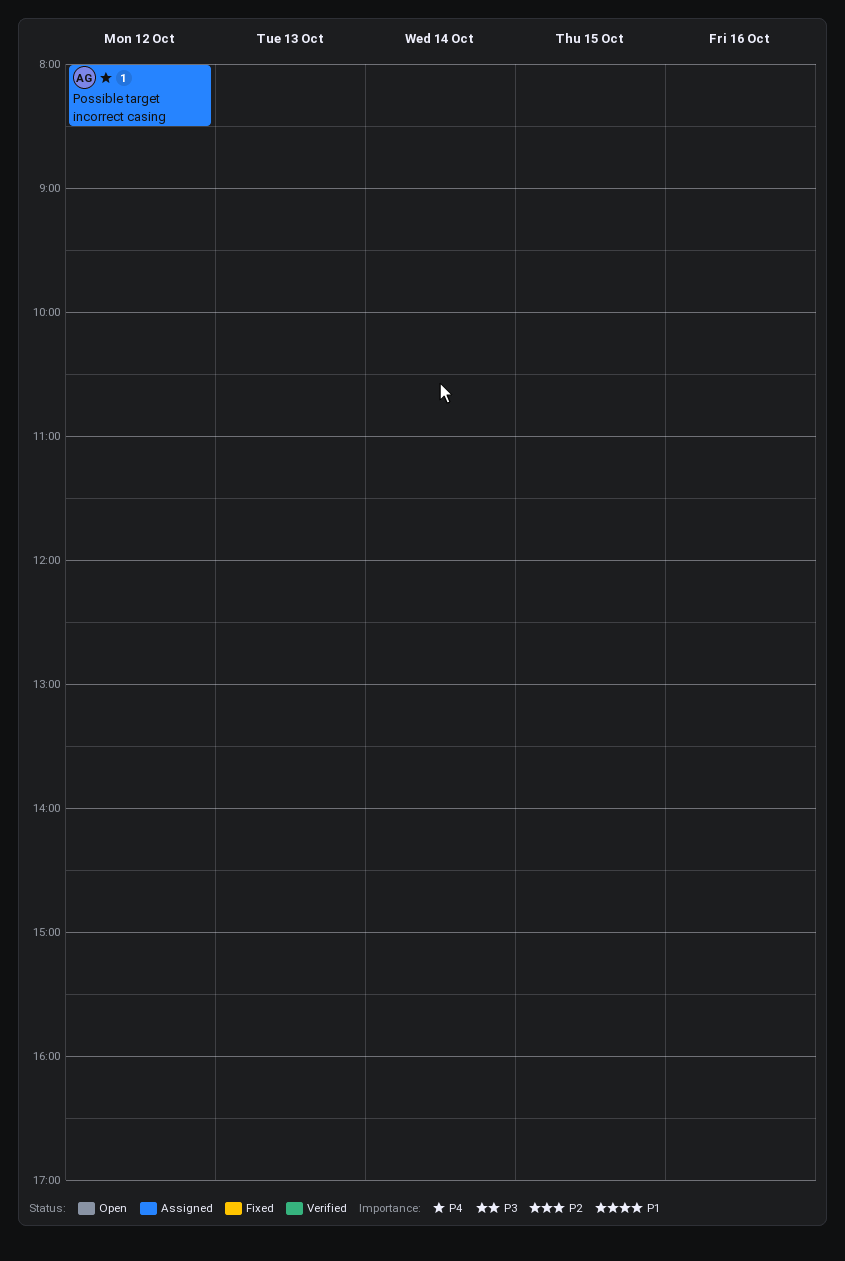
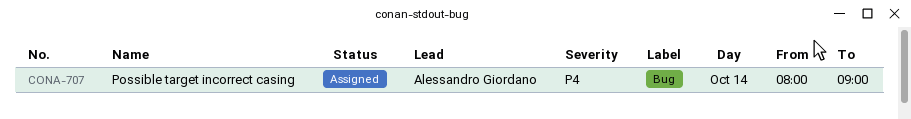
Possible target incorrect casing, day: Oct 12 -> Oct 14
Possible target incorrect casing, ends: 08:30 -> 09:00

